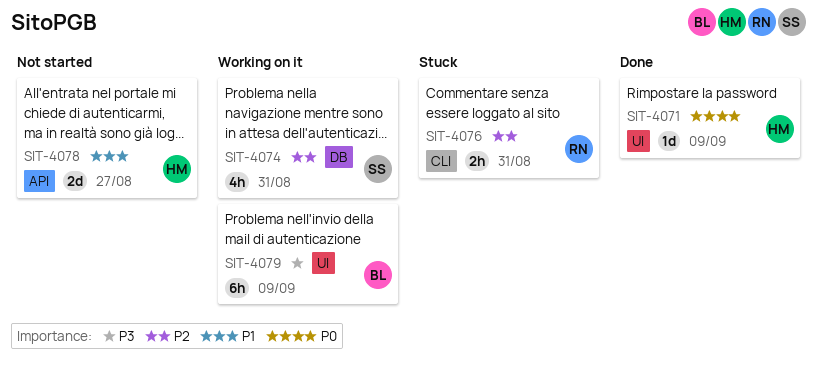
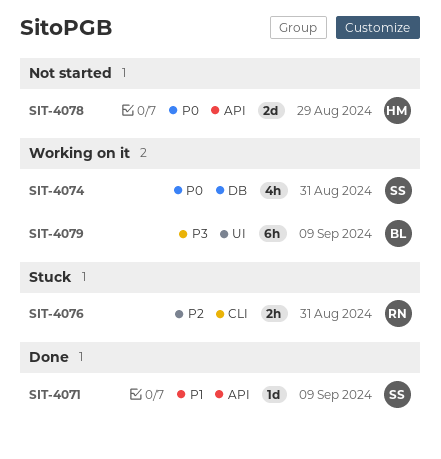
SIT-4071, owner: HM -> SS
SIT-4071, priority: P0 -> P1
SIT-4071, label: UI -> API
SIT-4074, priority: P2 -> P0
SIT-4078, priority: P1 -> P0
SIT-4078, due: Aug 27 -> Aug 29

